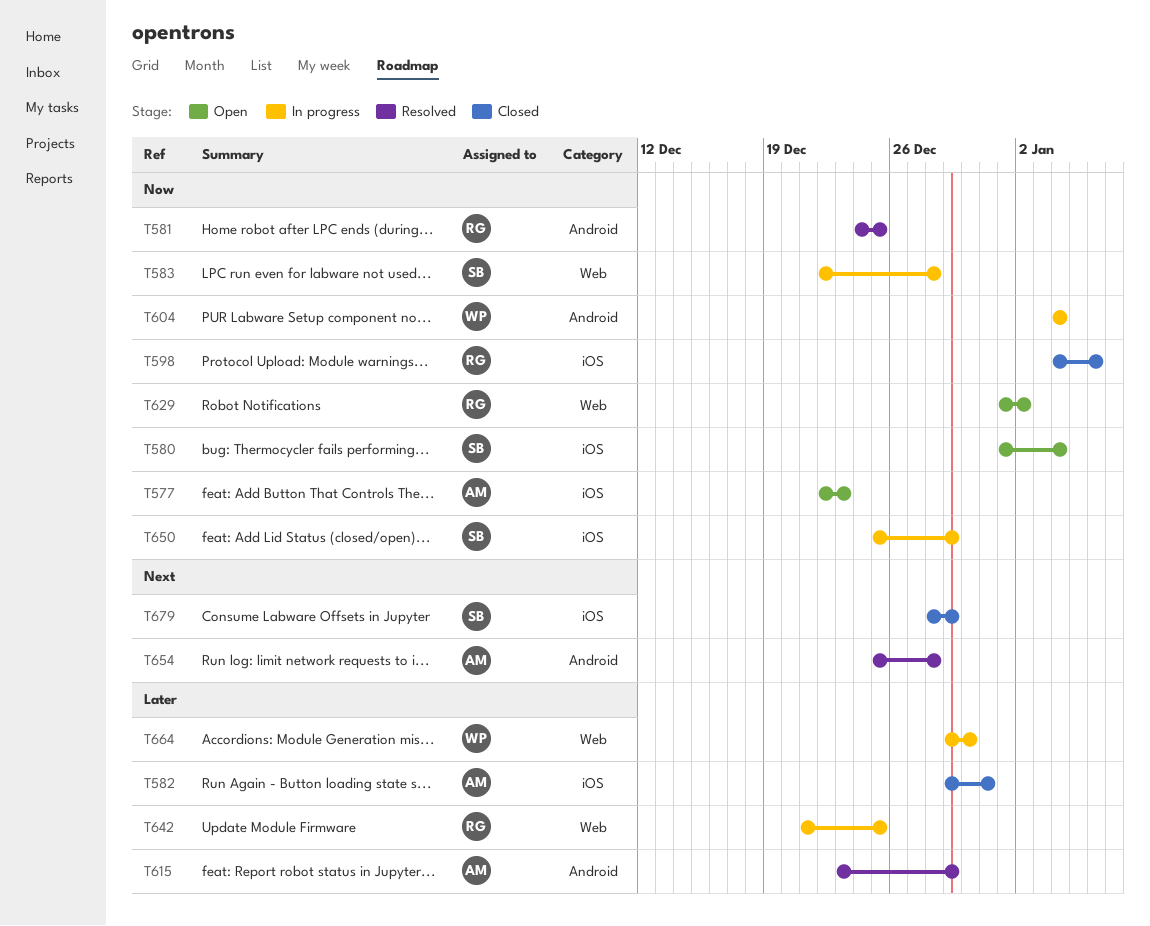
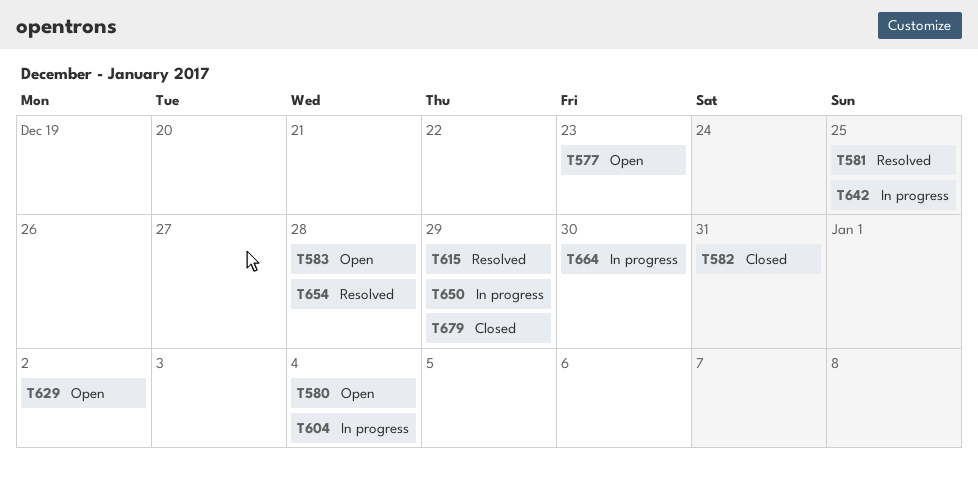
T583, status: In progress -> Open
T598: present -> none

